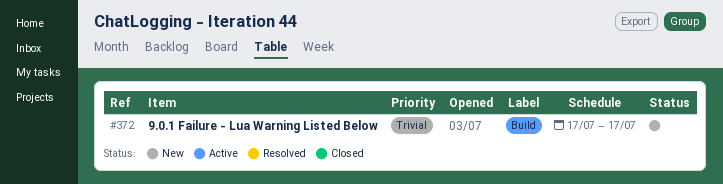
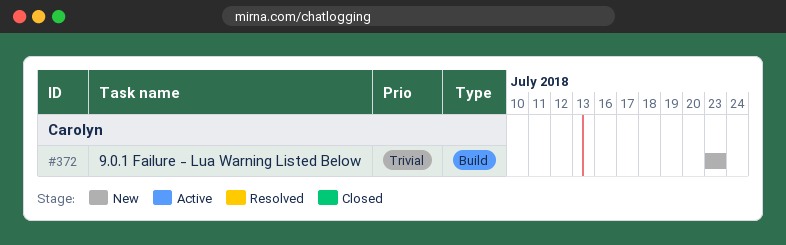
#372, start: Jul 17 -> Jul 23
#372, due: Jul 17 -> Jul 23

